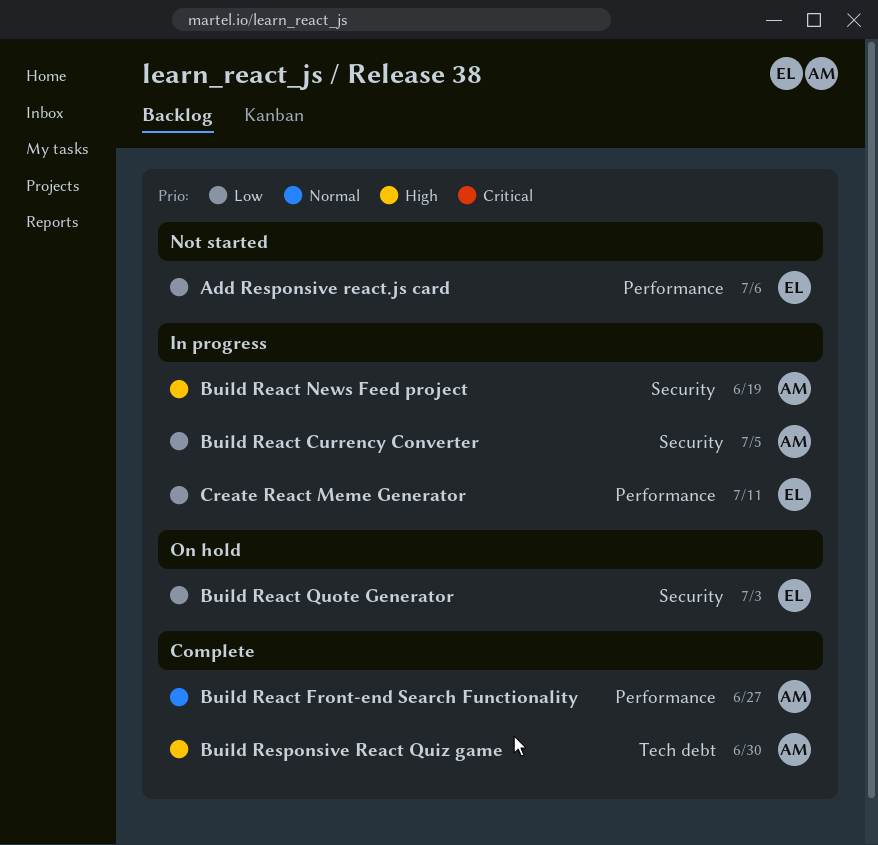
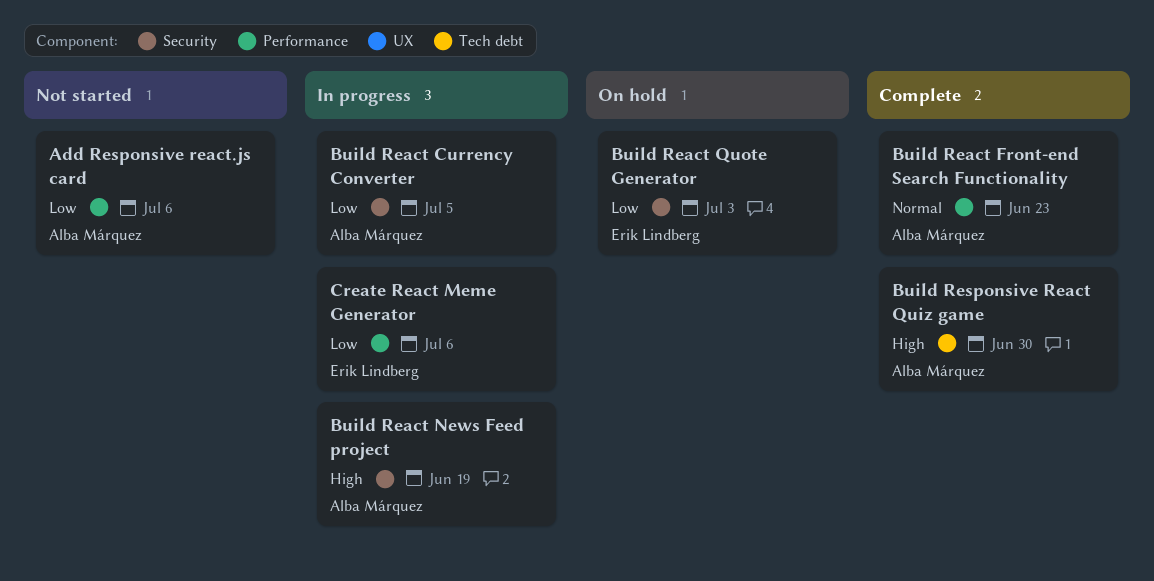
Add Responsive react.js card, owner: Erik Lindberg -> Alba Márquez
Build React Front-end Search Functionality, due: Jun 27 -> Jun 23
Create React Meme Generator, due: Jul 11 -> Jul 6

